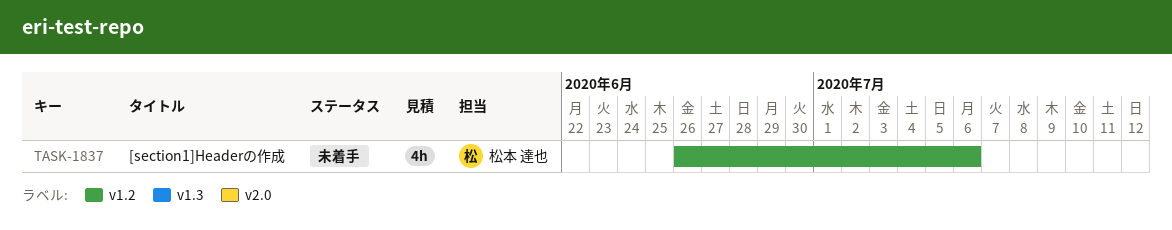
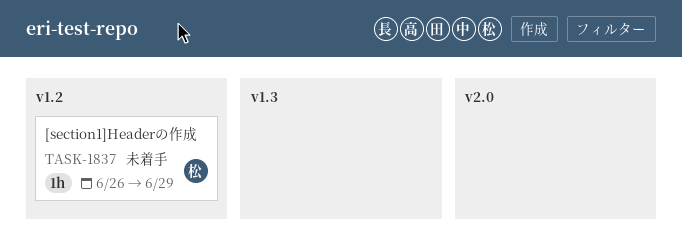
TASK-1837, estimate: 4h -> 1h
TASK-1837, due: Jul 6 -> Jun 29

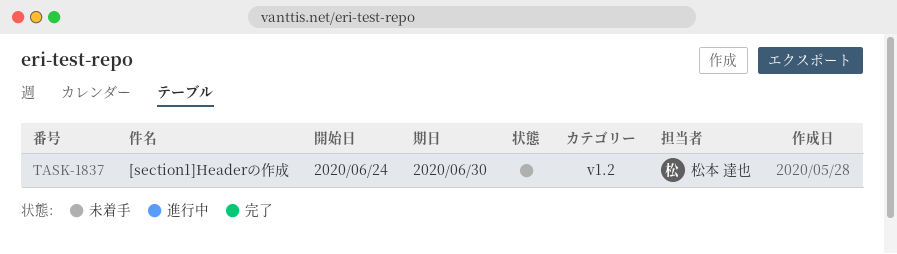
TASK-1837, start: Jun 26 -> Jun 24
TASK-1837, due: Jun 29 -> Jun 30

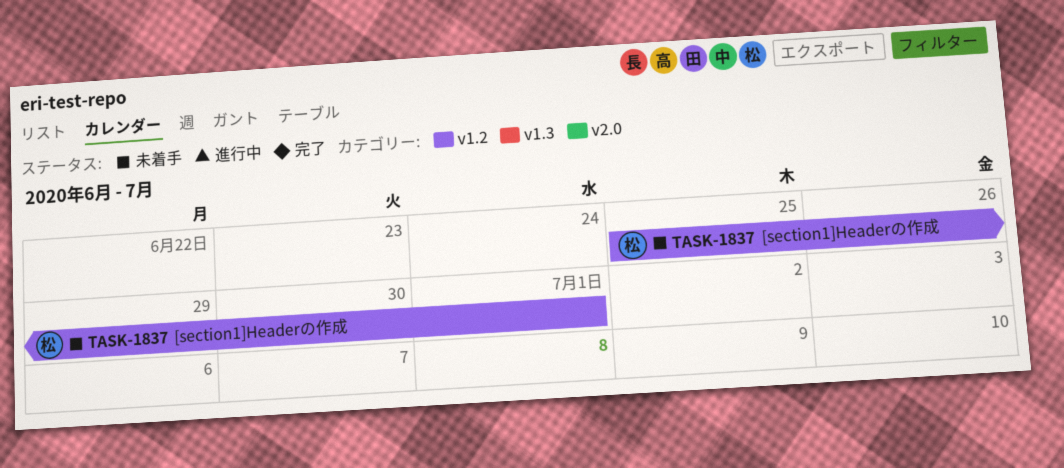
TASK-1837, start: Jun 24 -> Jun 25
TASK-1837, due: Jun 30 -> Jul 1

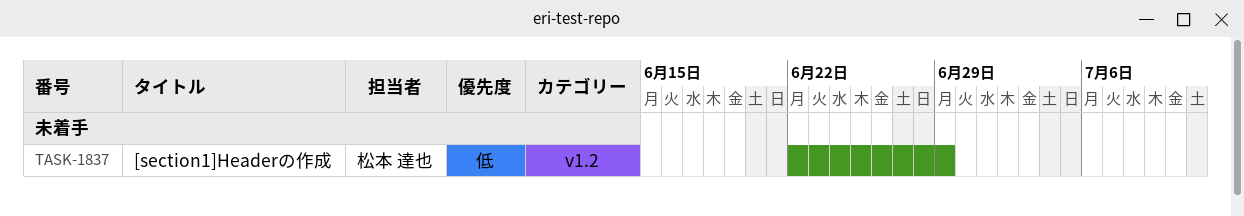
TASK-1837, start: Jun 25 -> Jun 22
TASK-1837, due: Jul 1 -> Jun 29

